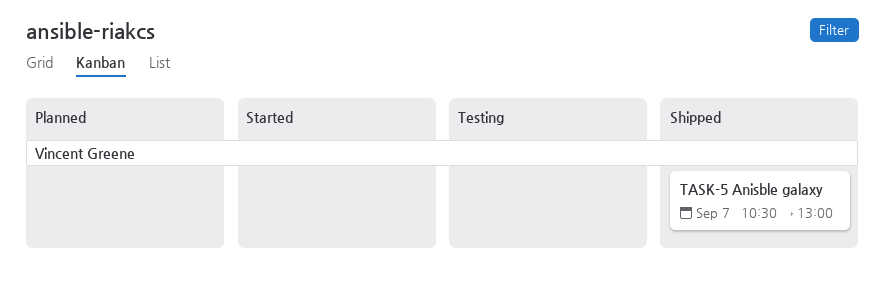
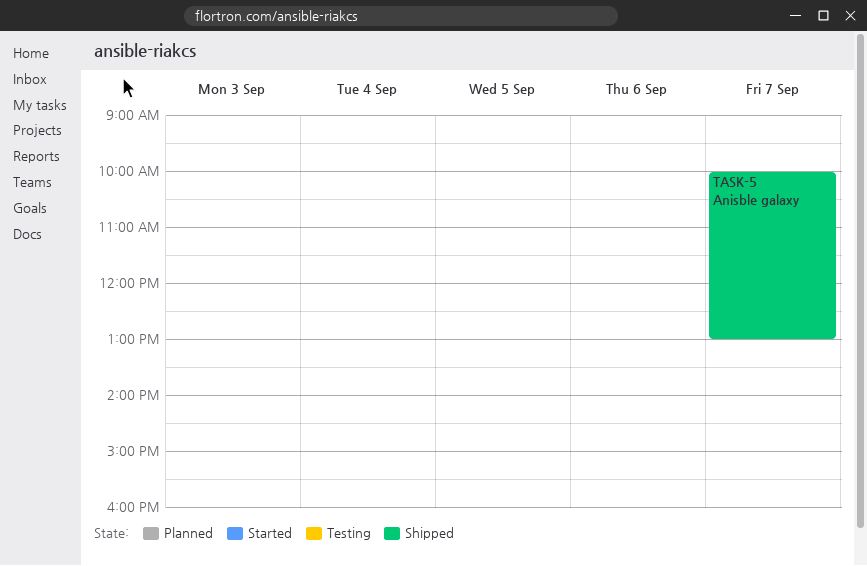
TASK-5, begins: 10:30 -> 10:00

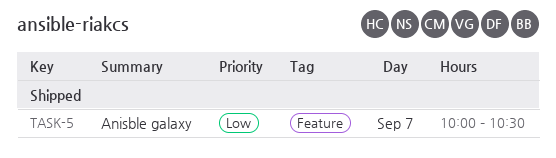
TASK-5, ends: 13:00 -> 10:30

